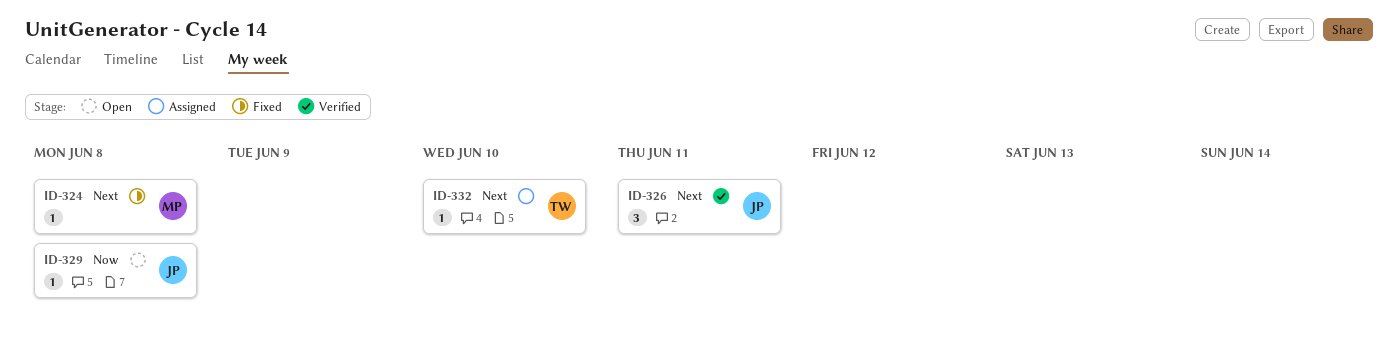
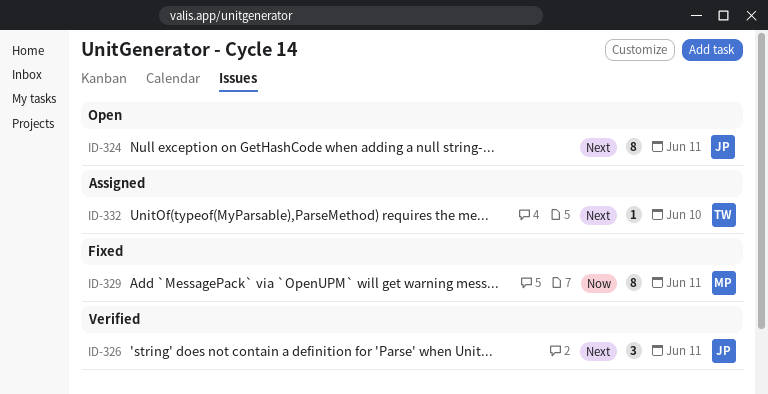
ID-324, status: Fixed -> Open
ID-324, owner: MP -> JP
ID-324, estimate: 1 -> 8
ID-324, due: Jun 8 -> Jun 11
ID-329, status: Open -> Fixed
ID-329, owner: JP -> MP
ID-329, estimate: 1 -> 8
ID-329, due: Jun 8 -> Jun 11

